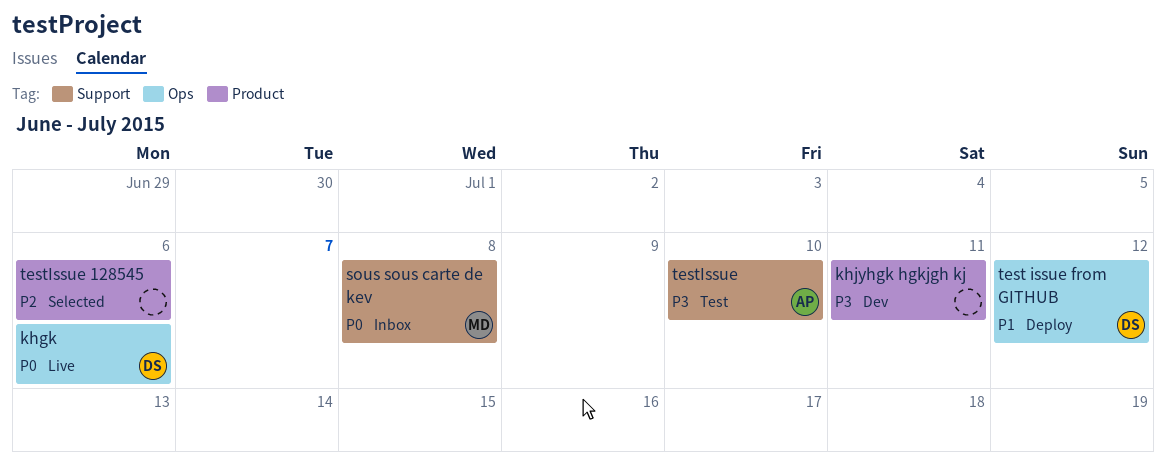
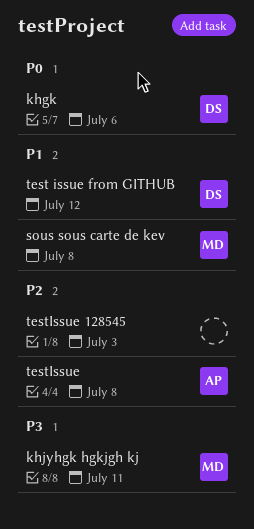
khjyhgk hgkjgh kj, owner: none -> MD
sous sous carte de kev, priority: P0 -> P1
testIssue, priority: P3 -> P2
testIssue, due: Jul 10 -> Jul 8
testIssue 128545, due: Jul 6 -> Jul 3

